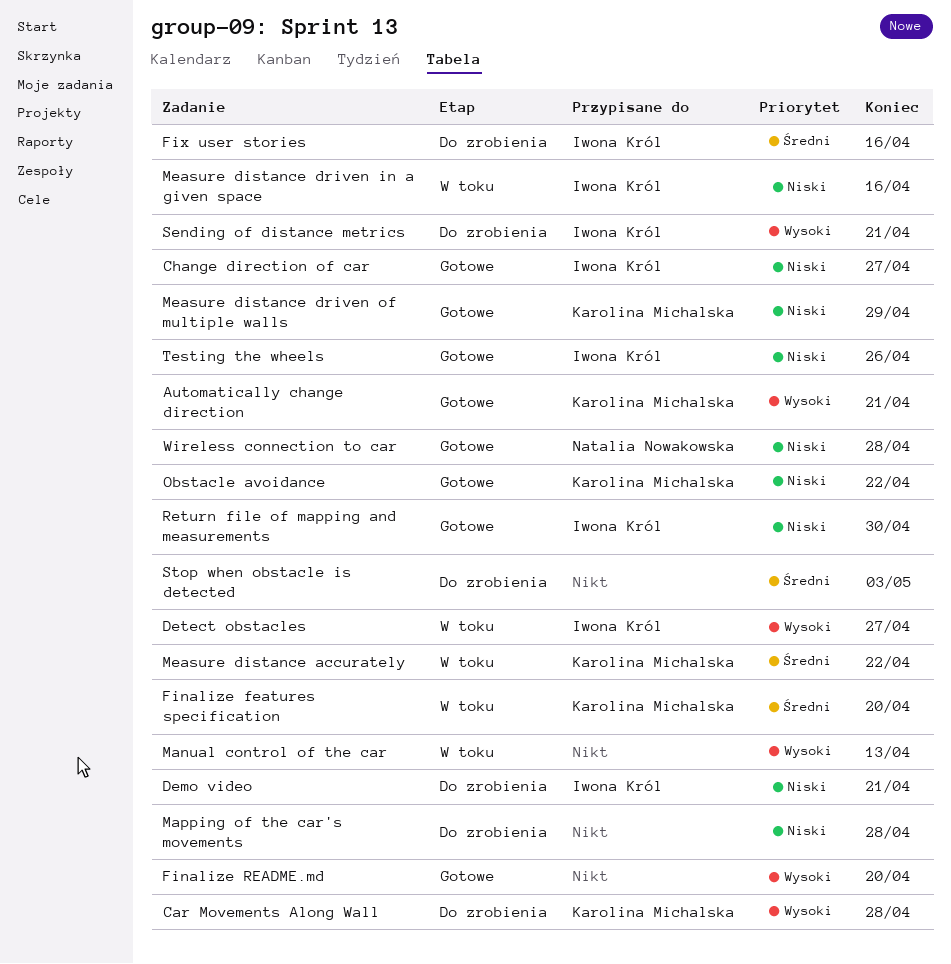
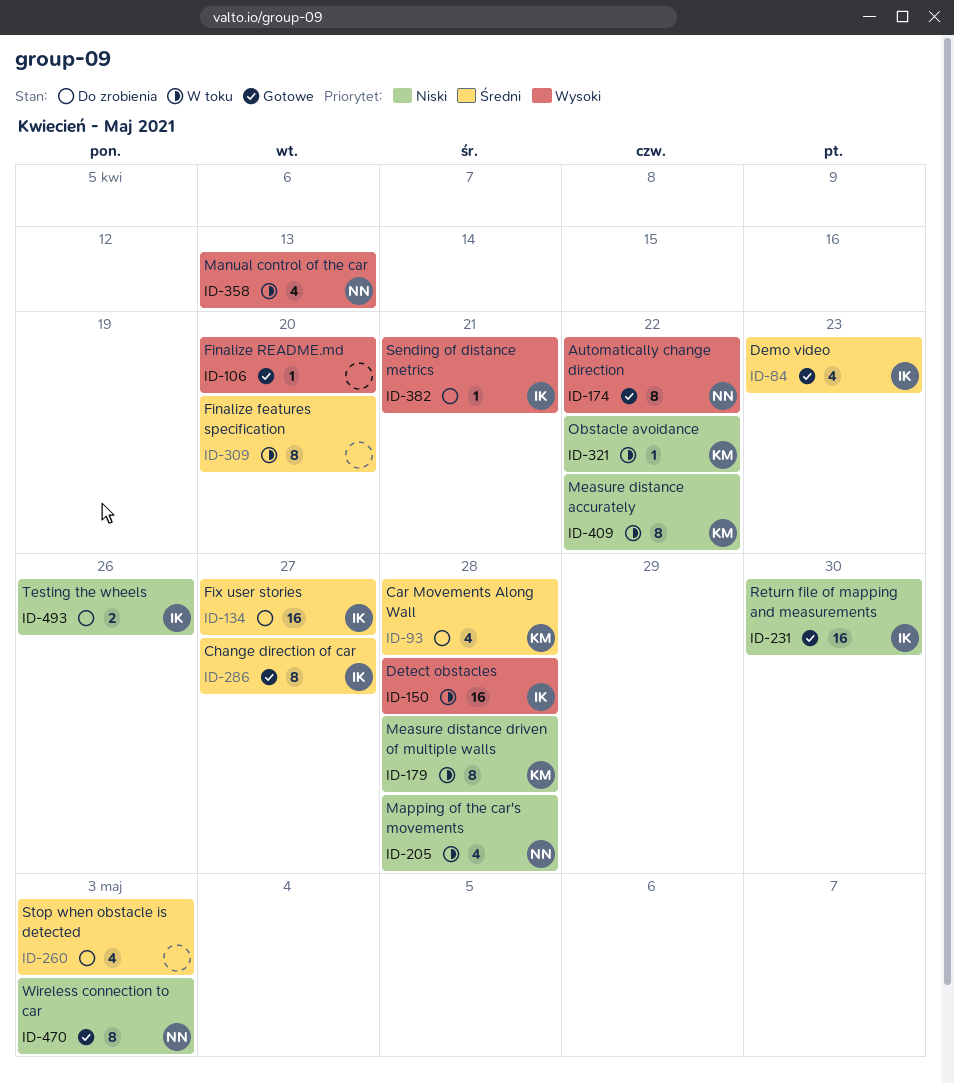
Automatically change direction, owner: Karolina Michalska -> Natalia Nowakowska
Automatically change direction, due: Apr 21 -> Apr 22
Car Movements Along Wall, priority: Wysoki -> Średni
Change direction of car, priority: Niski -> Średni
Demo video, status: Do zrobienia -> Gotowe
Demo video, priority: Niski -> Średni
Demo video, due: Apr 21 -> Apr 23
Detect obstacles, due: Apr 27 -> Apr 28
Finalize features specification, owner: Karolina Michalska -> none
Fix user stories, due: Apr 16 -> Apr 27
Manual control of the car, owner: none -> Natalia Nowakowska
Mapping of the car's movements, status: Do zrobienia -> W toku
Mapping of the car's movements, owner: none -> Natalia Nowakowska
Measure distance accurately, priority: Średni -> Niski
Measure distance driven in a given space: present -> none
Measure distance driven of multiple walls, status: Gotowe -> W toku
Measure distance driven of multiple walls, due: Apr 29 -> Apr 28
Obstacle avoidance, status: Gotowe -> W toku
Testing the wheels, status: Gotowe -> Do zrobienia
Wireless connection to car, due: Apr 28 -> May 3

